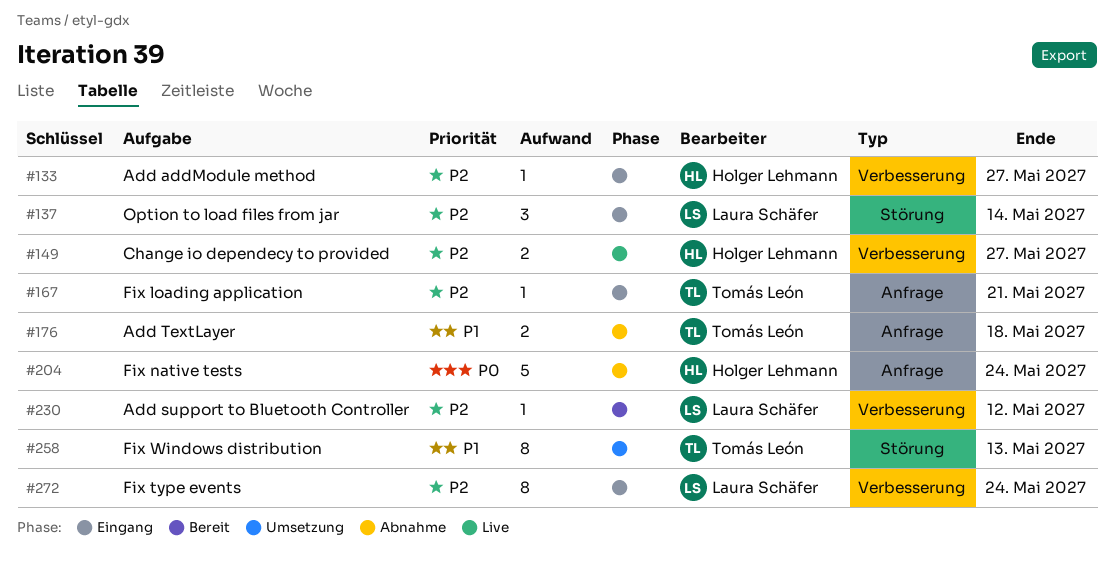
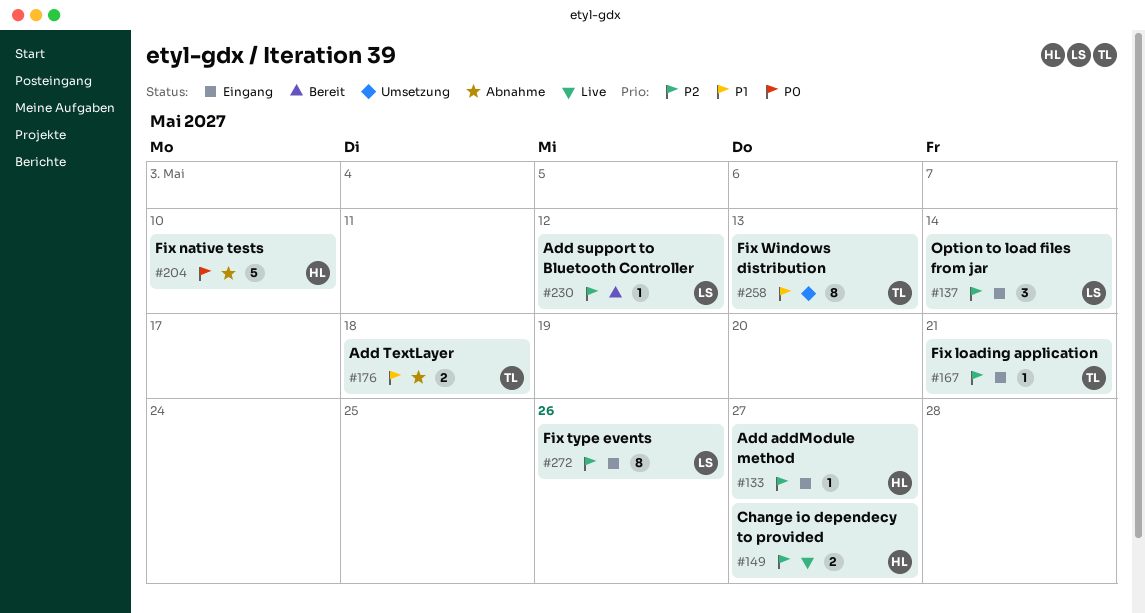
#204, due: May 24 -> May 10
#272, due: May 24 -> May 26

